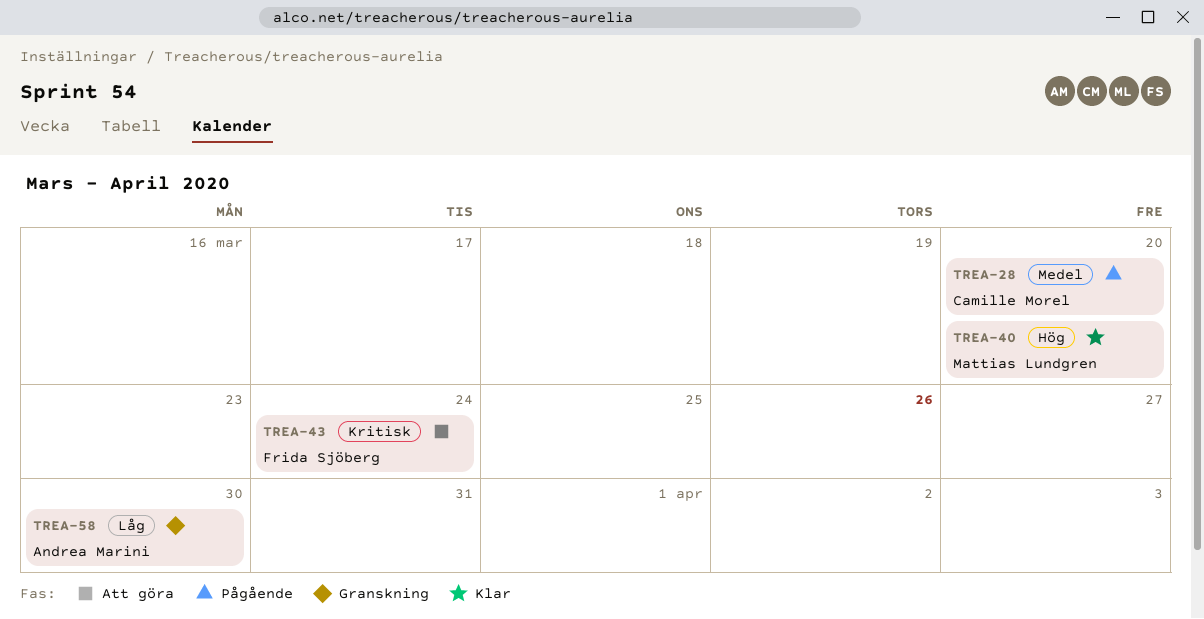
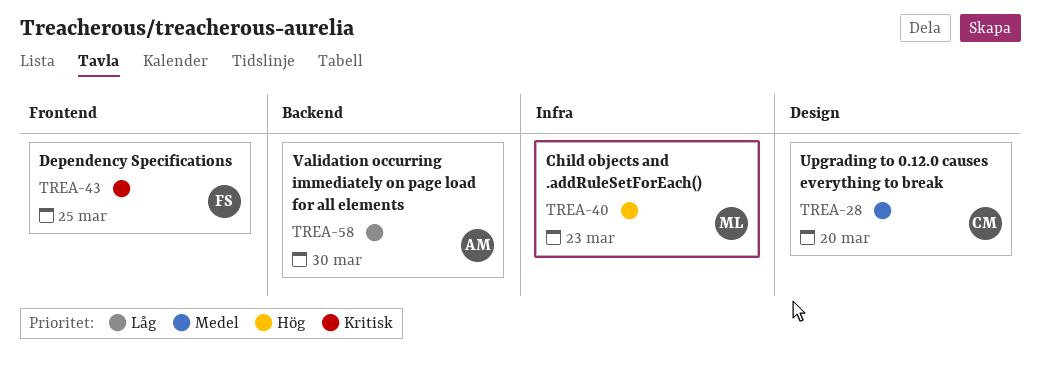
TREA-40, due: Mar 20 -> Mar 23
TREA-43, due: Mar 24 -> Mar 25

